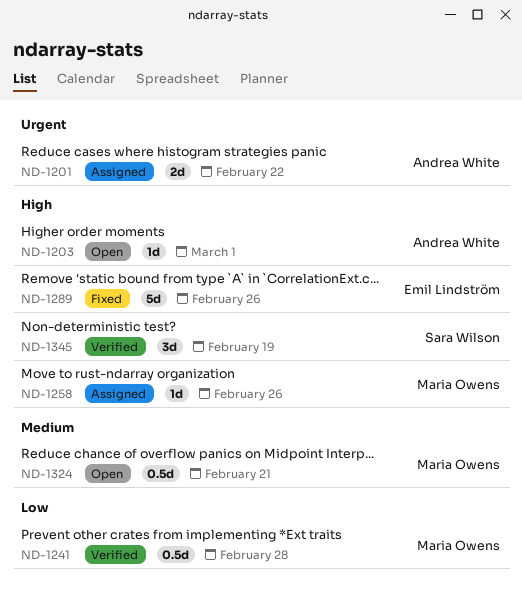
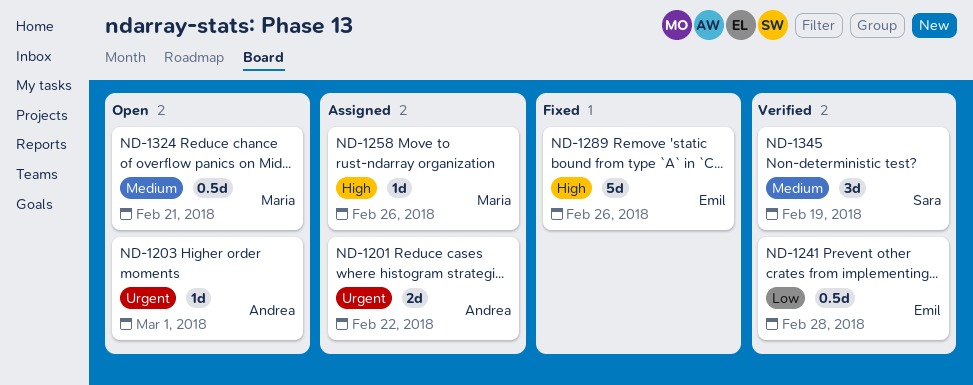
ND-1203, priority: High -> Urgent
ND-1241, owner: Maria Owens -> Emil Lindström
ND-1345, priority: High -> Medium

